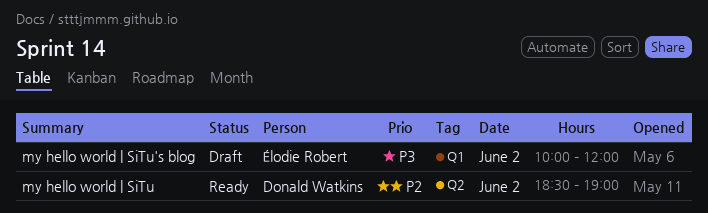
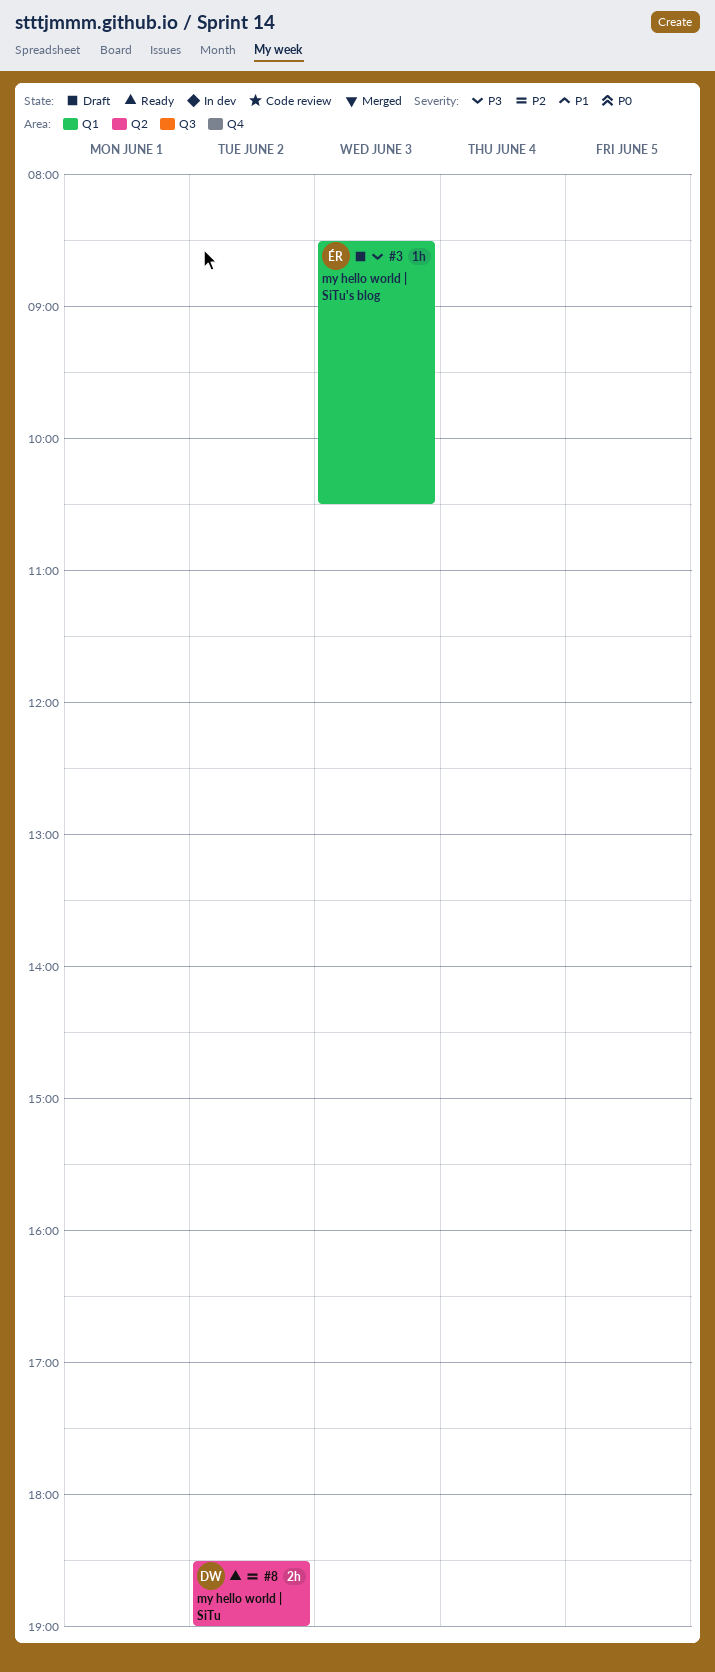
my hello world | SiTu's blog, day: Jun 2 -> Jun 3
my hello world | SiTu's blog, begins: 10:00 -> 08:30
my hello world | SiTu's blog, ends: 12:00 -> 10:30

